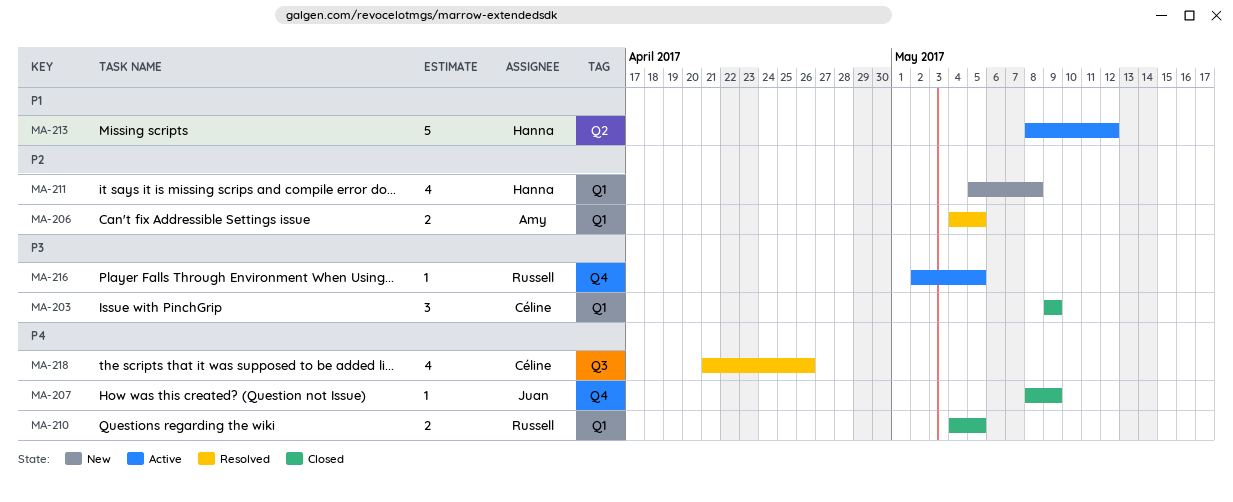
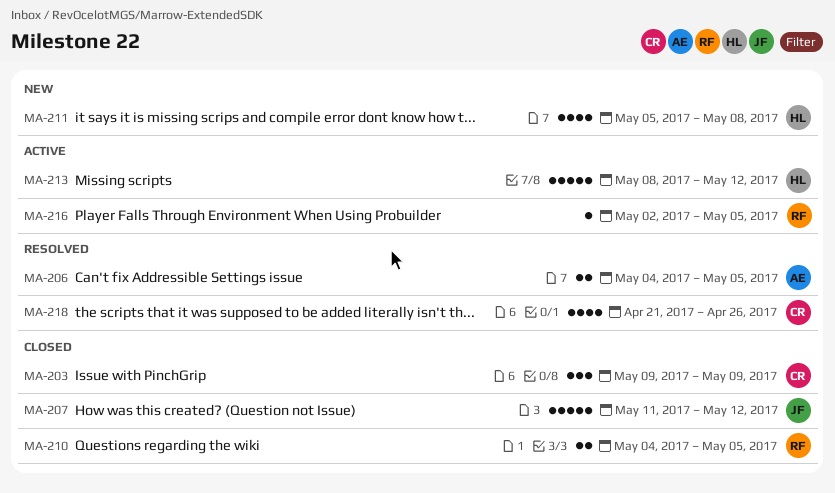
MA-207, estimate: 1 -> 5
MA-207, start: May 8 -> May 11
MA-207, due: May 9 -> May 12

